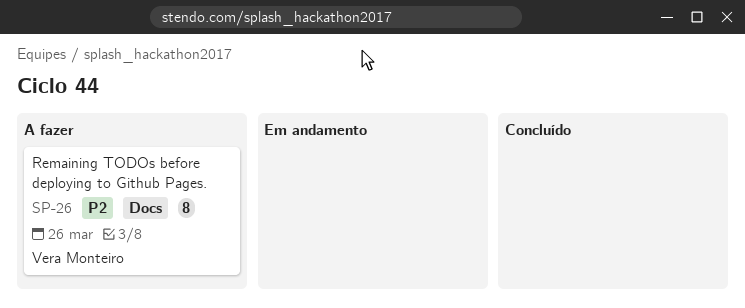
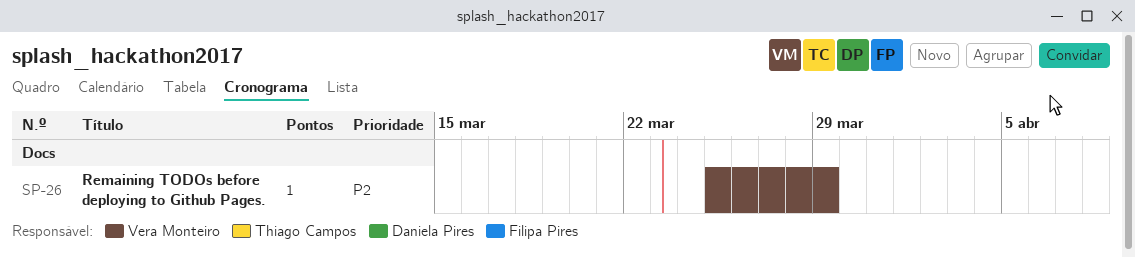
SP-26, estimate: 8 -> 1
SP-26, due: Mar 26 -> Mar 29

